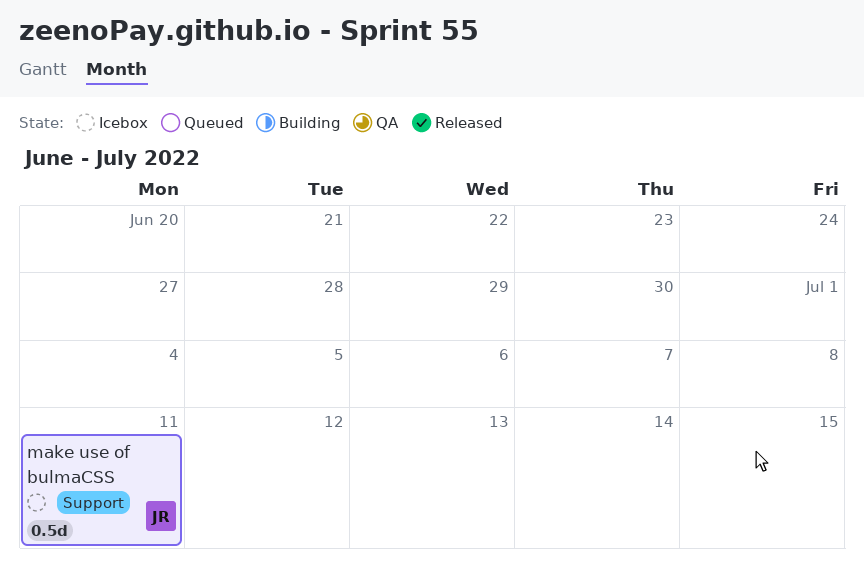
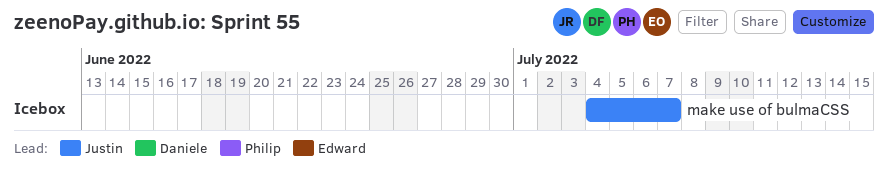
make use of bulmaCSS, due: Jul 11 -> Jul 7

